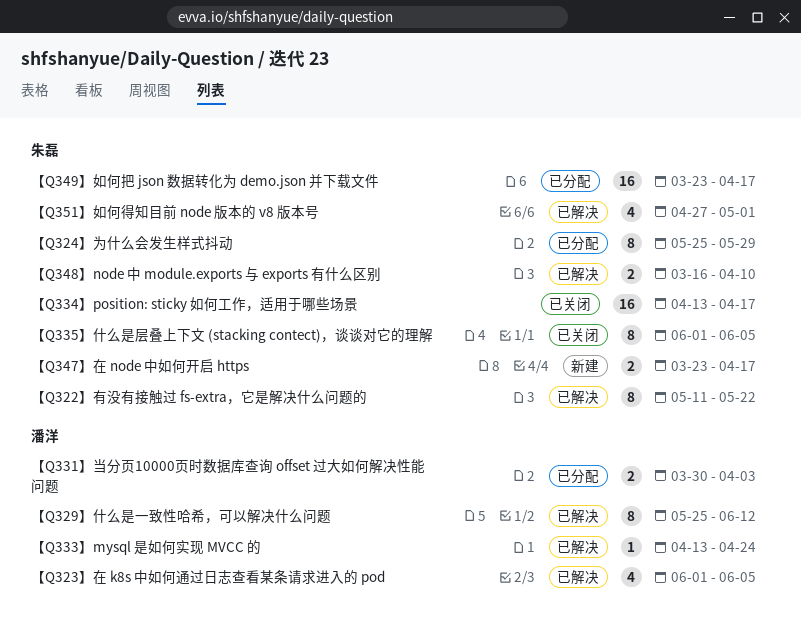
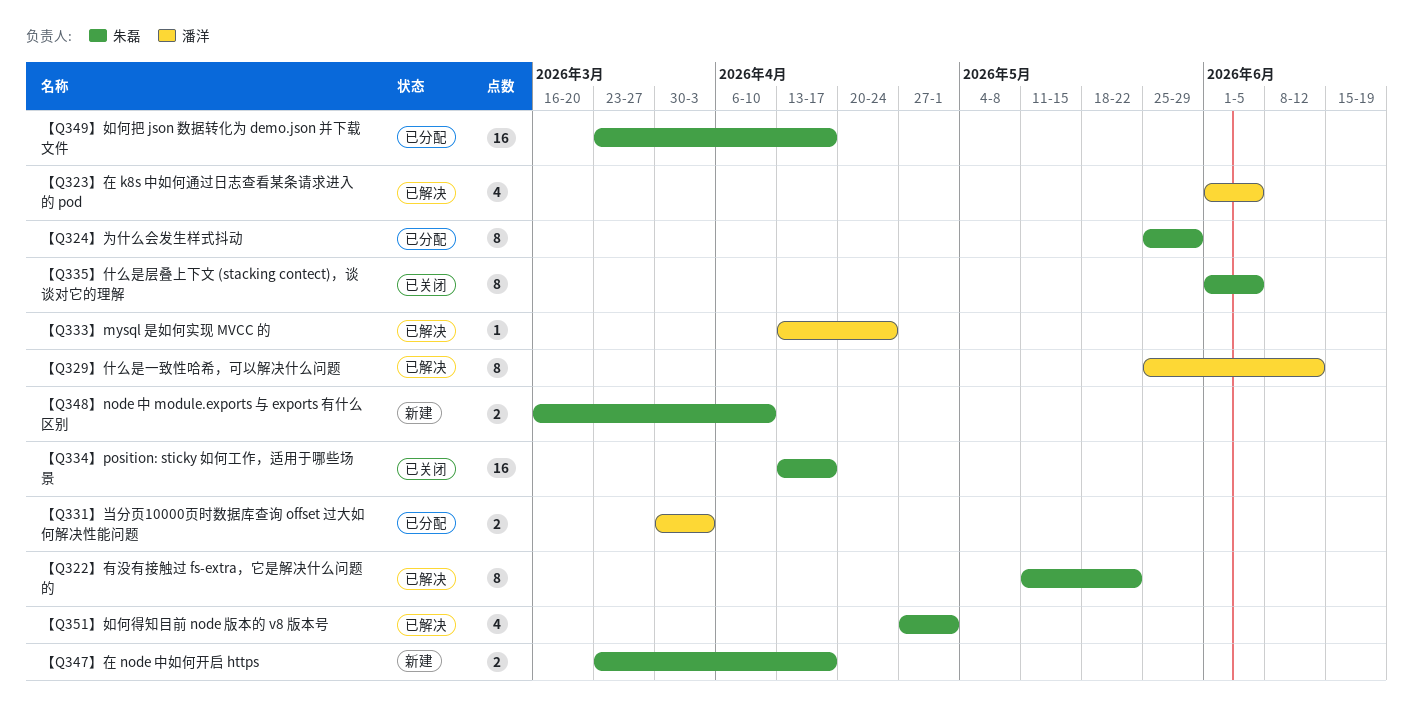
【Q348】node 中 module.exports 与 exports 有什么区别, status: 已解决 -> 新建

